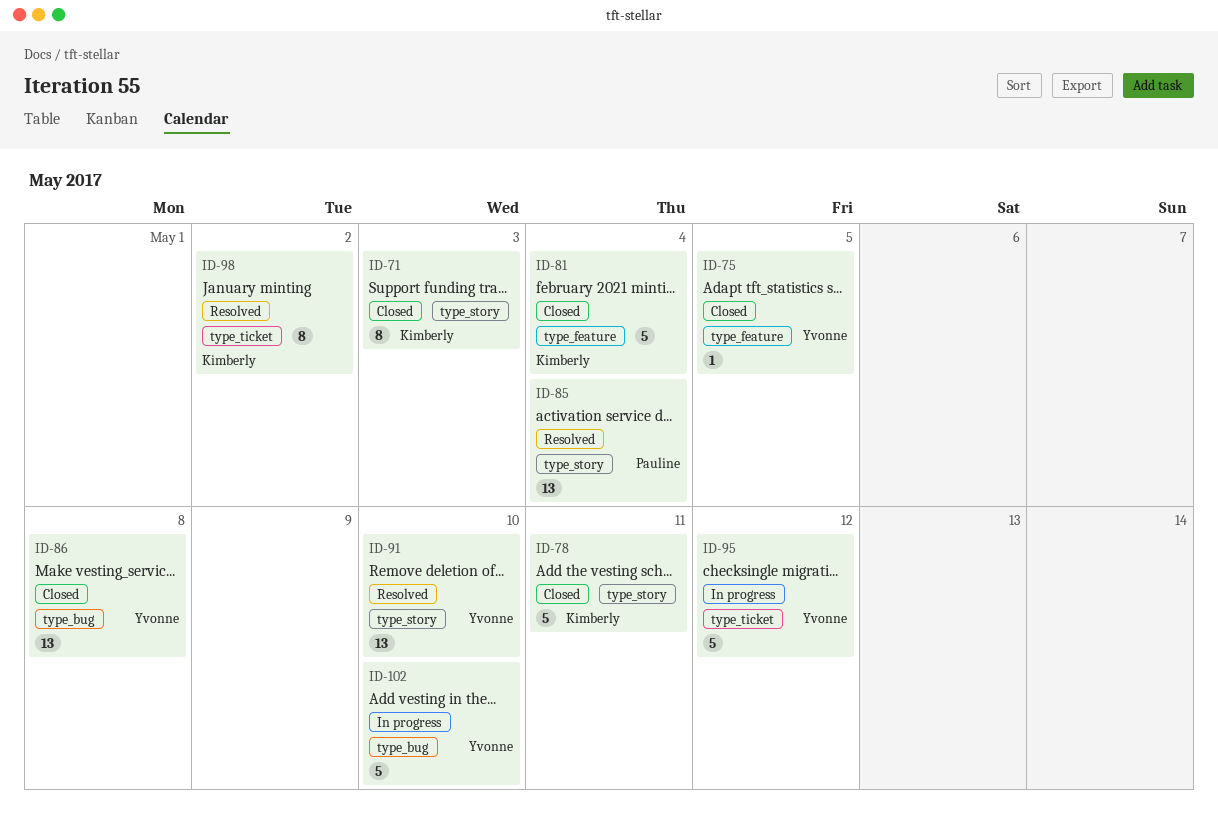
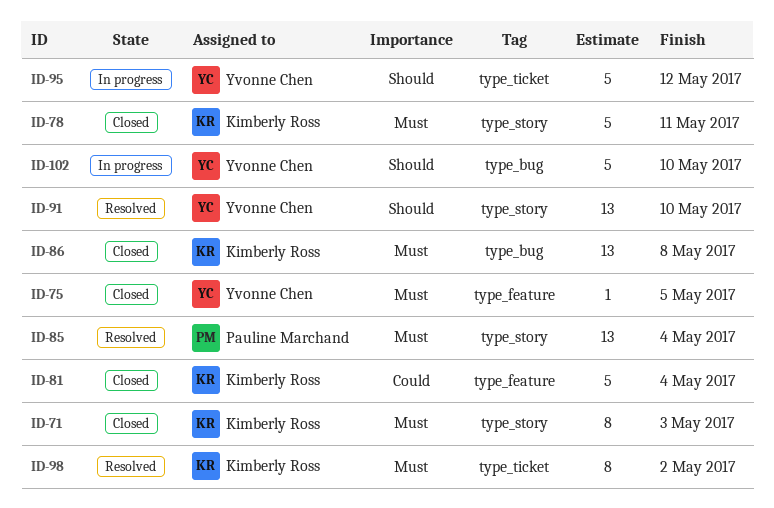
ID-86, owner: Yvonne Chen -> Kimberly Ross

